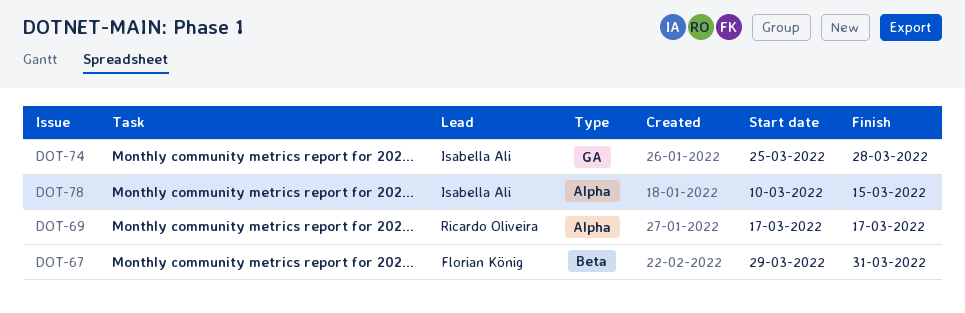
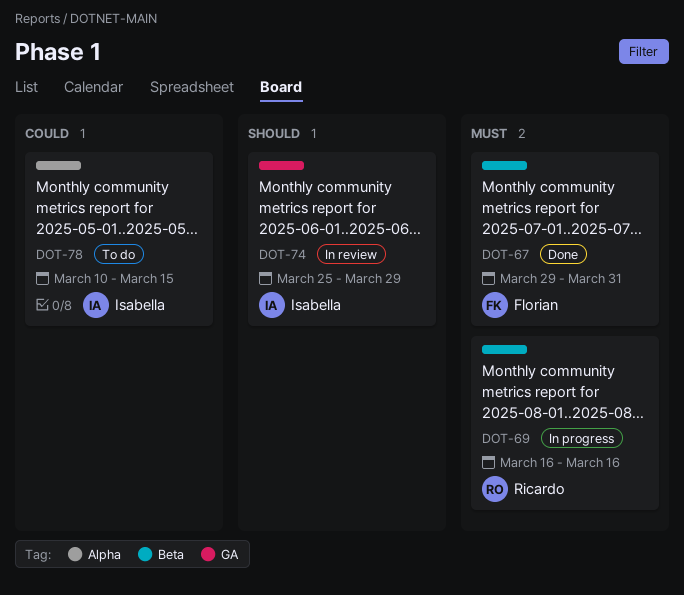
DOT-69, label: Alpha -> Beta
DOT-69, start: Mar 17 -> Mar 16
DOT-69, due: Mar 17 -> Mar 16
DOT-74, due: Mar 28 -> Mar 29

